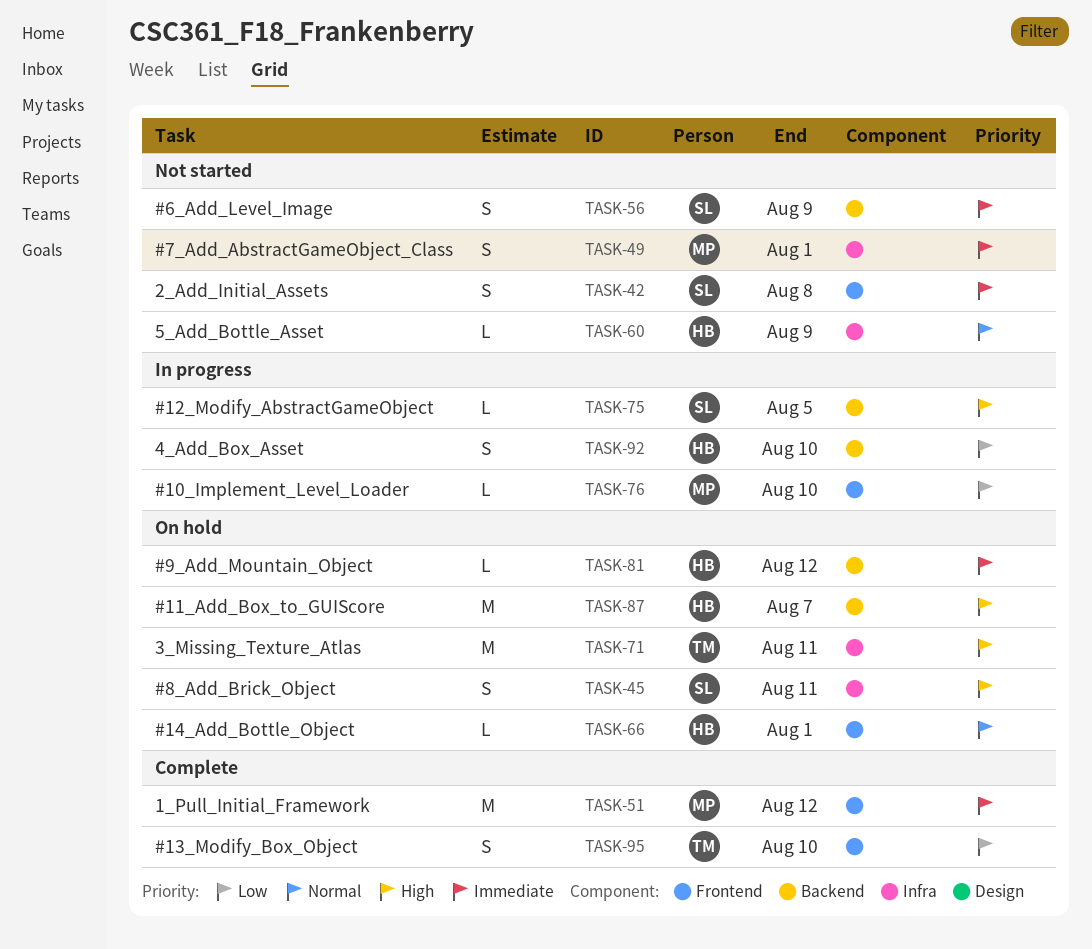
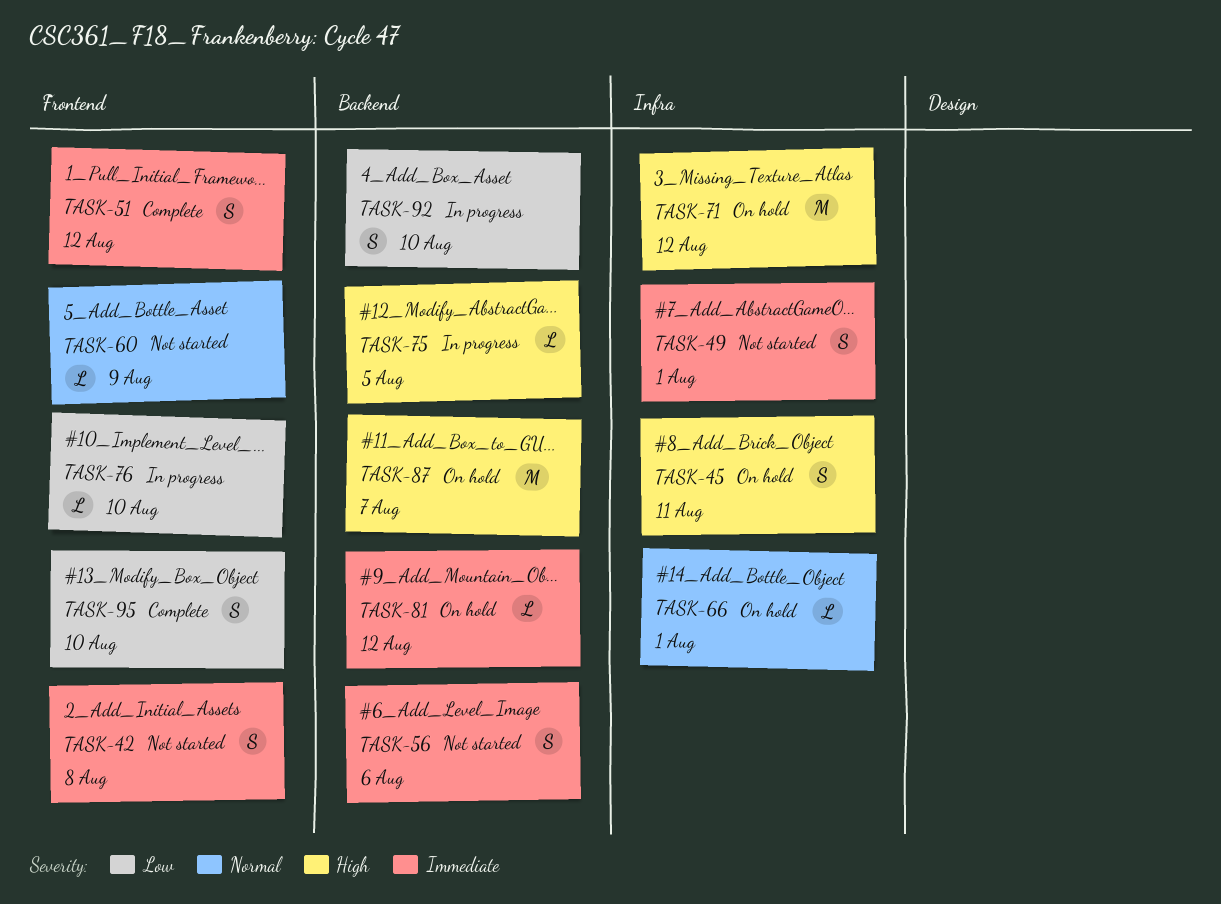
TASK-51, estimate: M -> S
TASK-56, due: Aug 9 -> Aug 6
TASK-60, label: Infra -> Frontend
TASK-66, label: Frontend -> Infra
TASK-71, due: Aug 11 -> Aug 12

